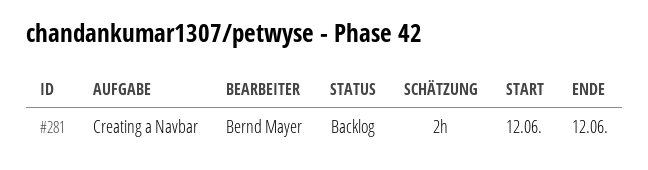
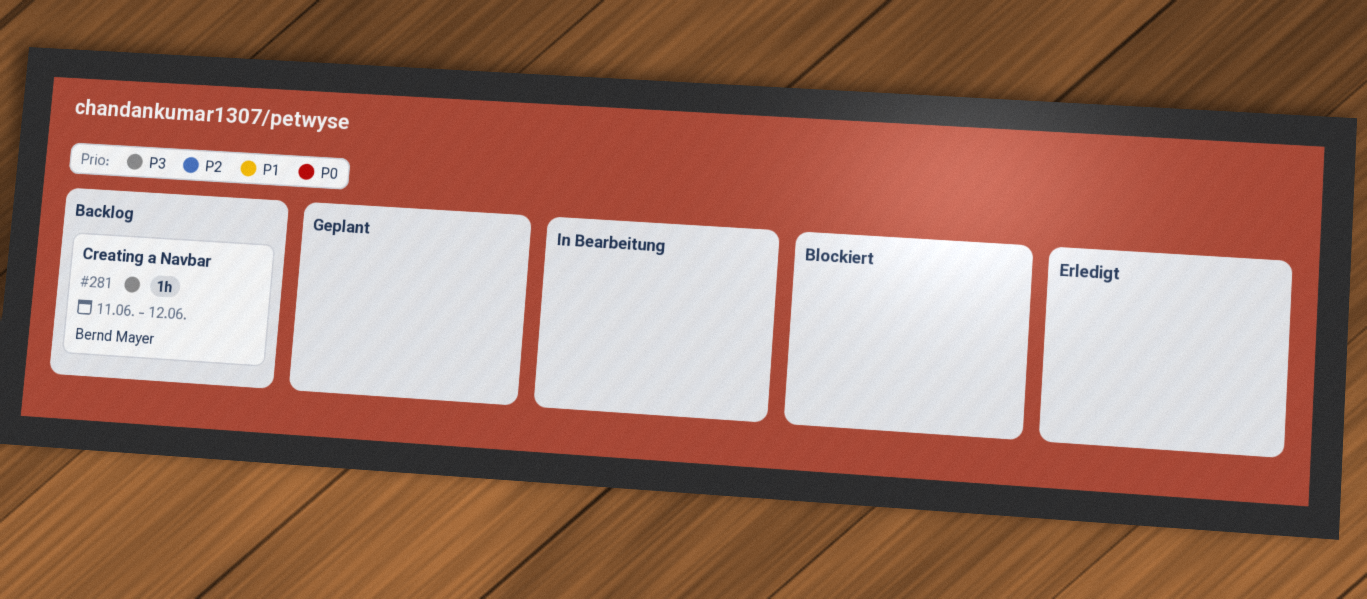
#281, estimate: 2h -> 1h
#281, start: Jun 12 -> Jun 11

